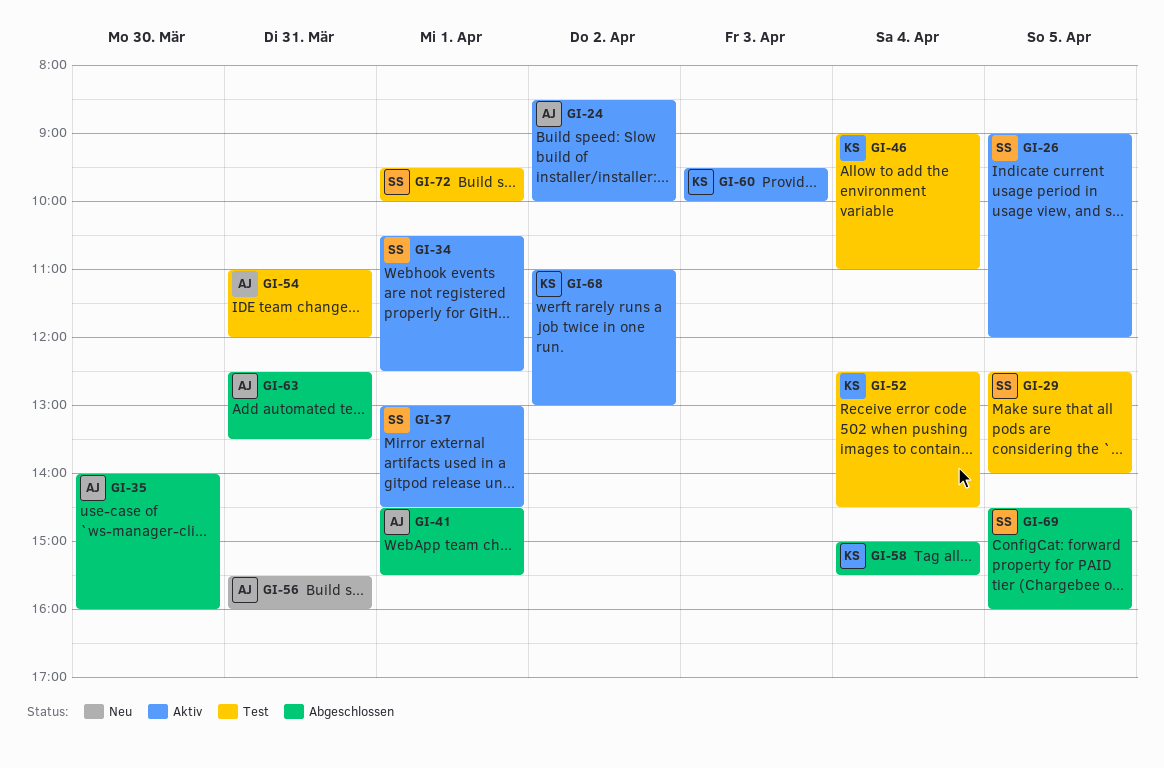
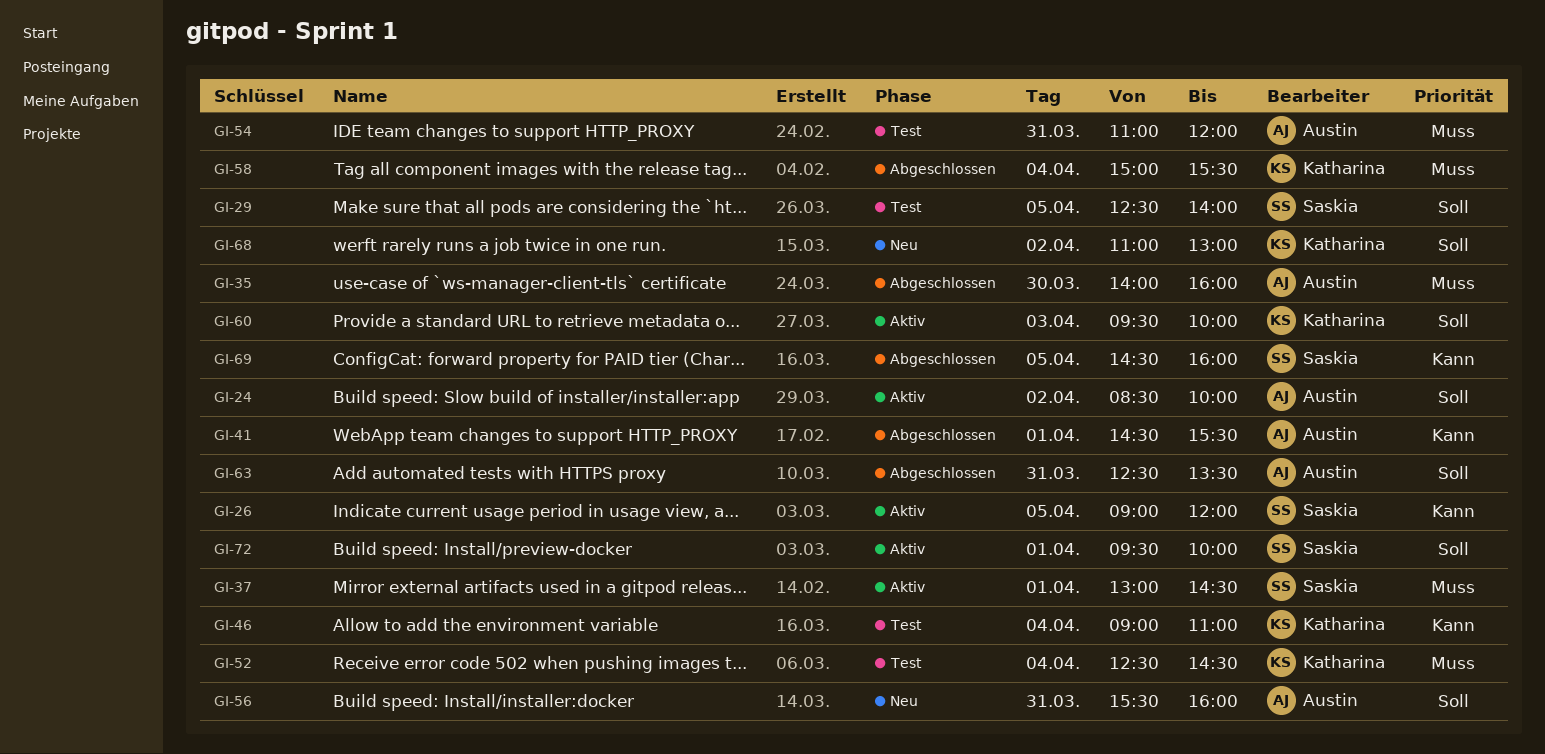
GI-34: present -> none
GI-68, status: Aktiv -> Neu
GI-72, status: Test -> Aktiv

